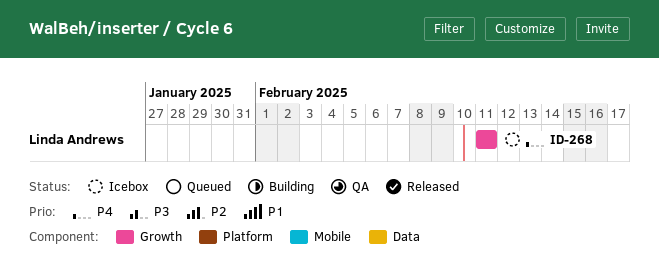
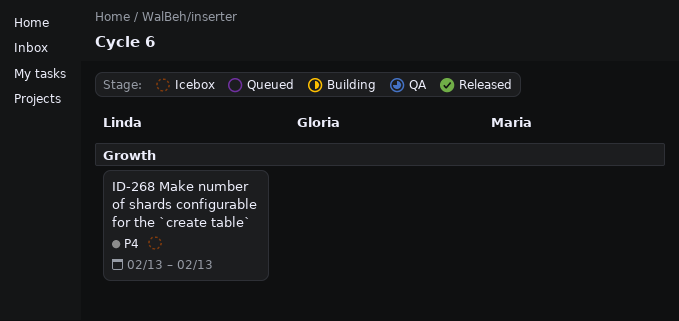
ID-268, start: Feb 11 -> Feb 13
ID-268, due: Feb 11 -> Feb 13

